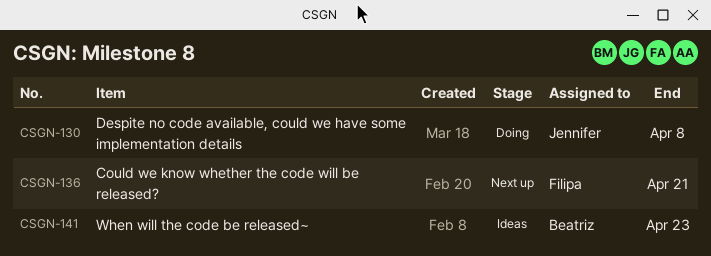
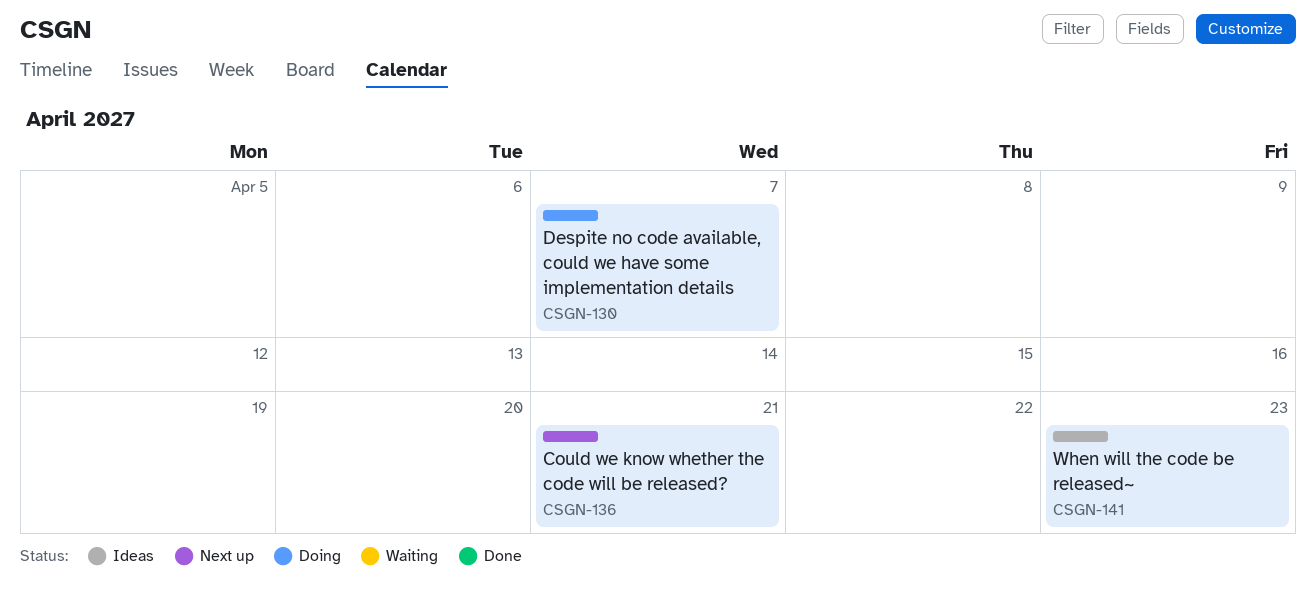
CSGN-130, due: Apr 8 -> Apr 7

